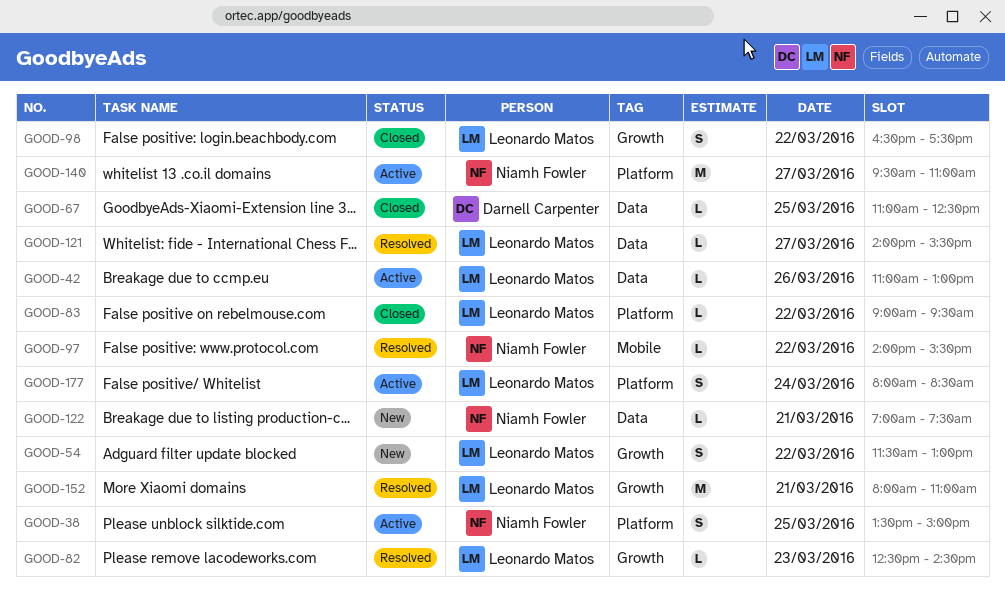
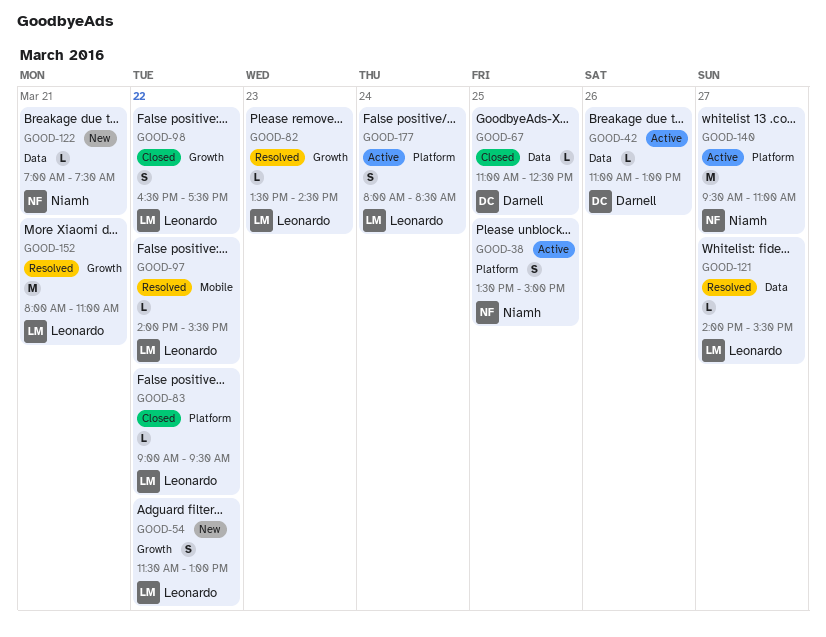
GOOD-42, owner: Leonardo Matos -> Darnell Carpenter
GOOD-82, begins: 12:30 -> 13:30
GOOD-97, owner: Niamh Fowler -> Leonardo Matos

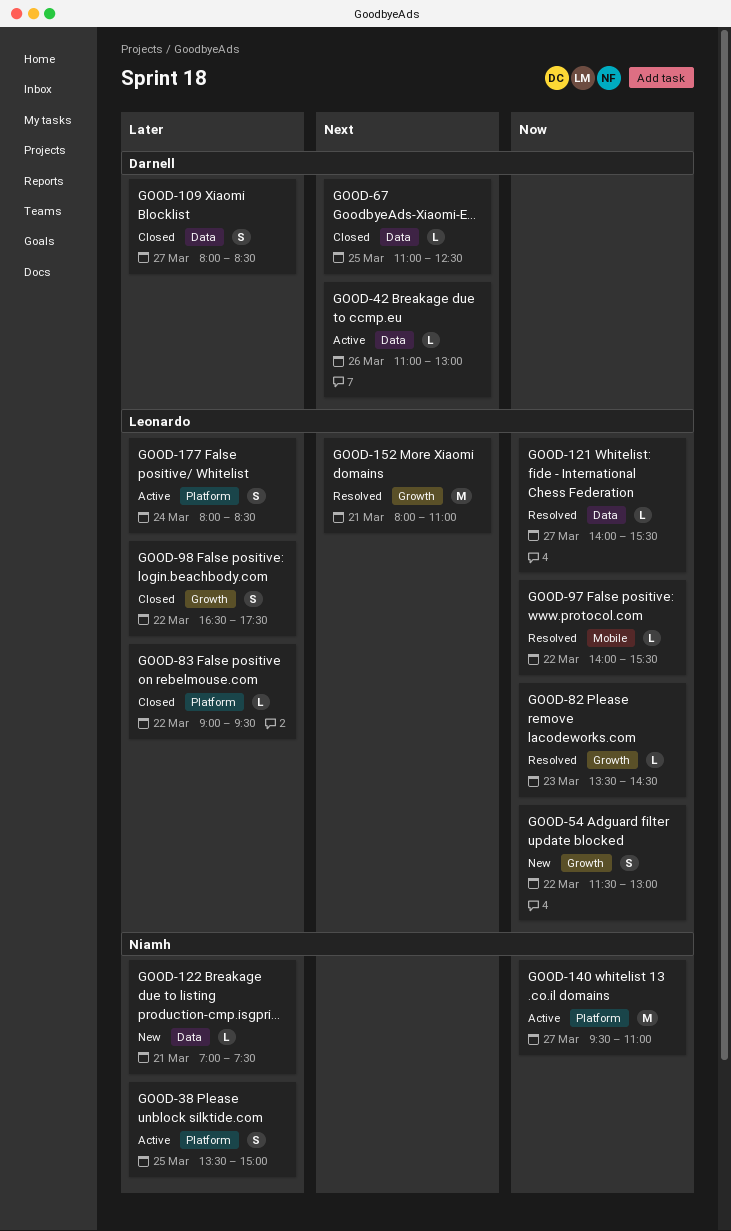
GOOD-109: none -> present

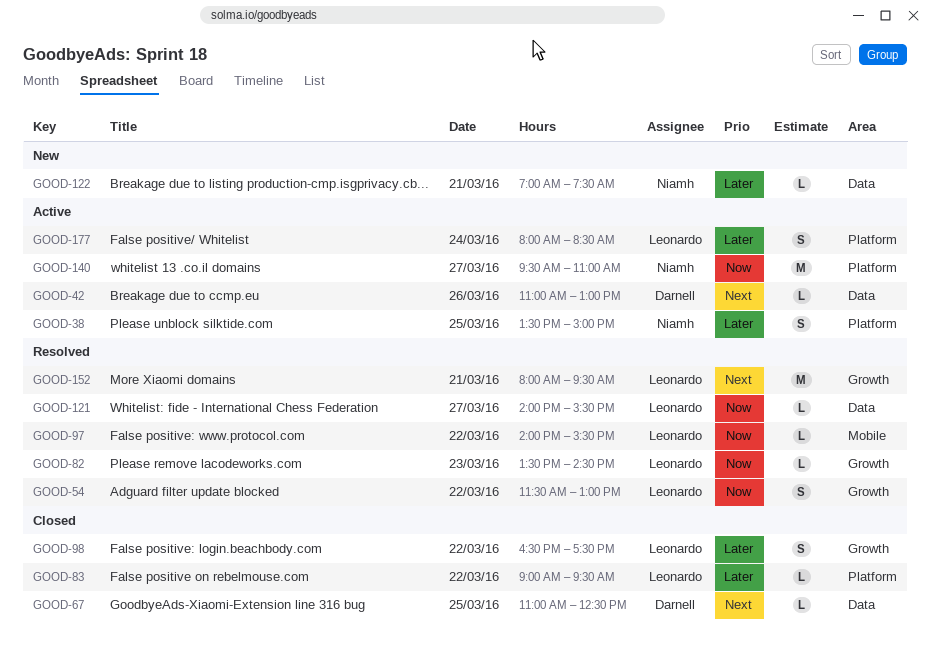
GOOD-54, status: New -> Resolved
GOOD-109: present -> none
GOOD-152, ends: 11:00 -> 09:30

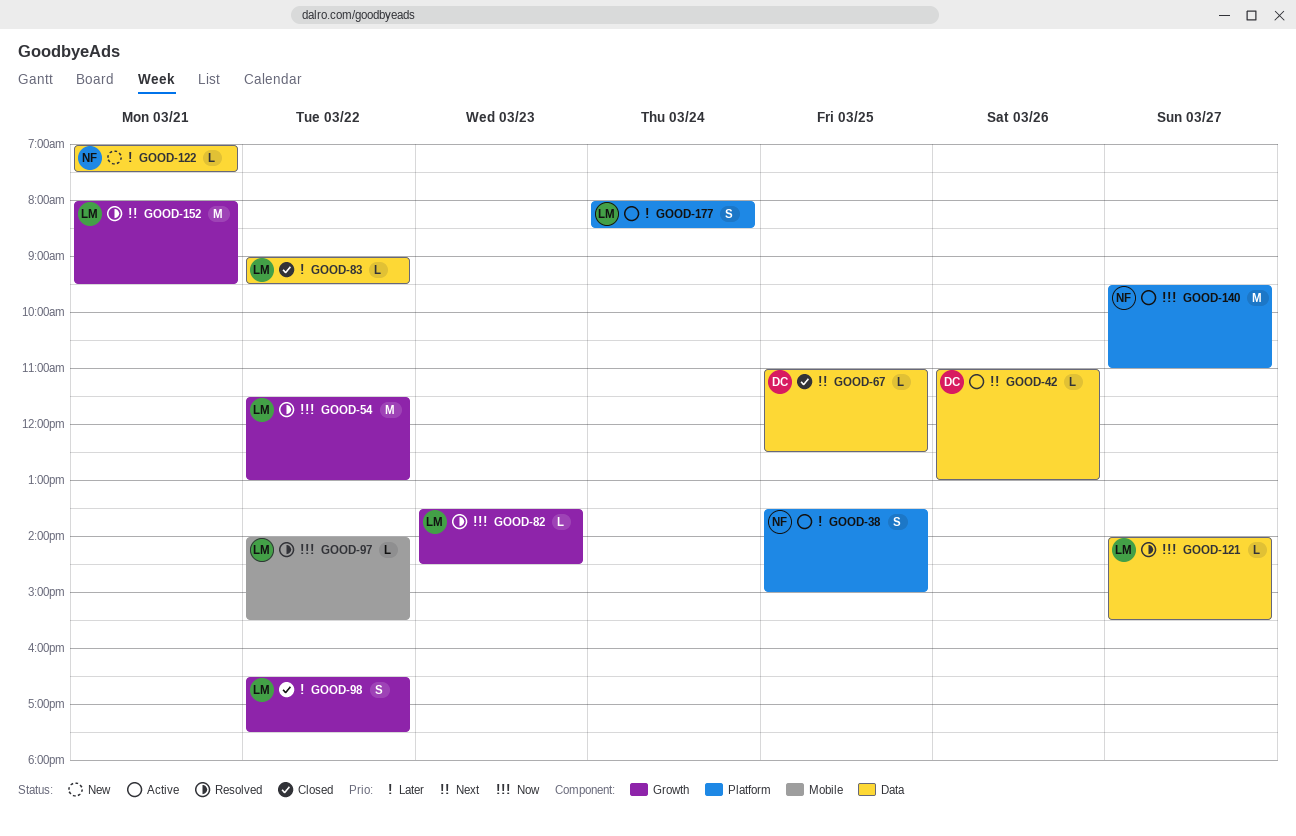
GOOD-54, estimate: S -> M
GOOD-83, label: Platform -> Data

